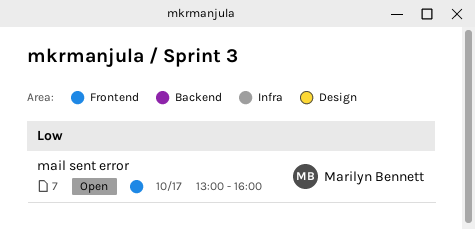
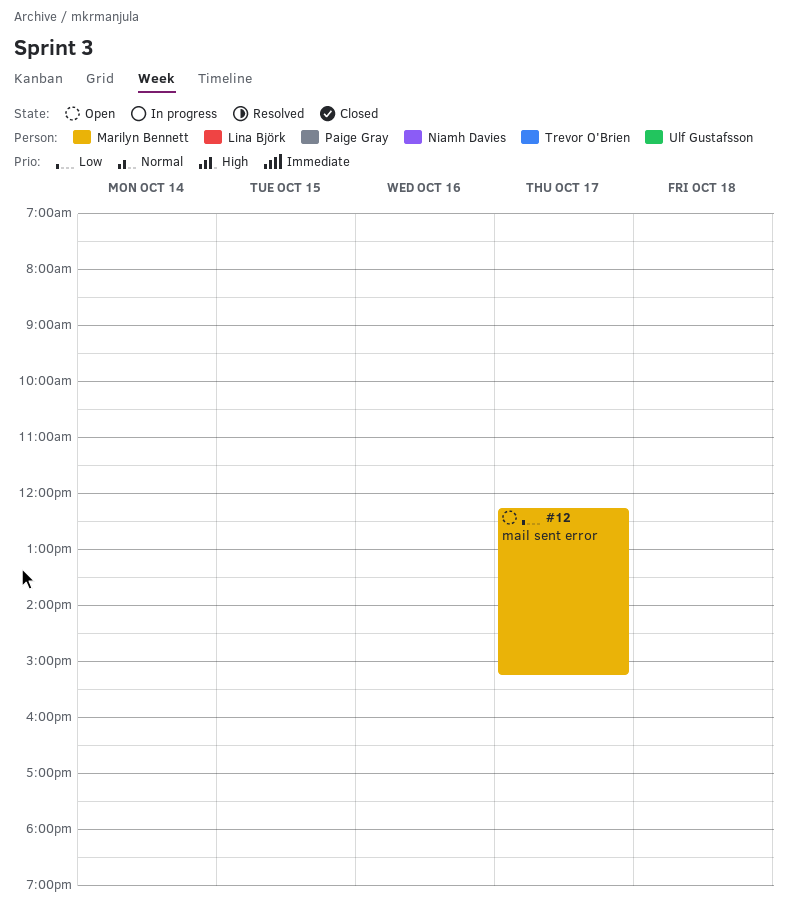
mail sent error, begins: 13:00 -> 12:15
mail sent error, ends: 16:00 -> 15:15

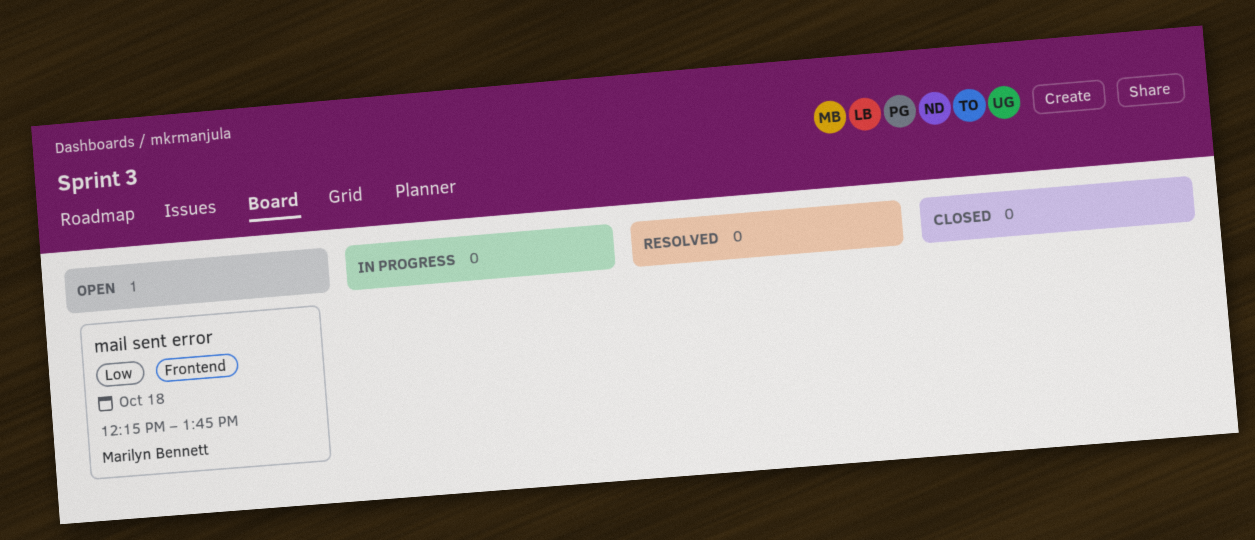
mail sent error, day: Oct 17 -> Oct 18
mail sent error, ends: 15:15 -> 13:45

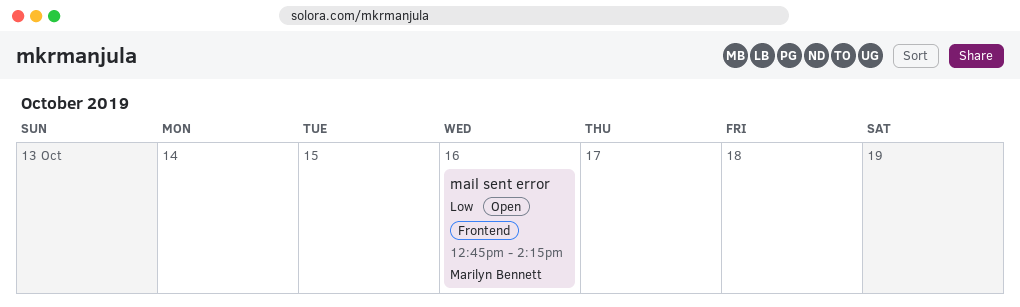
mail sent error, day: Oct 18 -> Oct 16
mail sent error, begins: 12:15 -> 12:45
mail sent error, ends: 13:45 -> 14:15

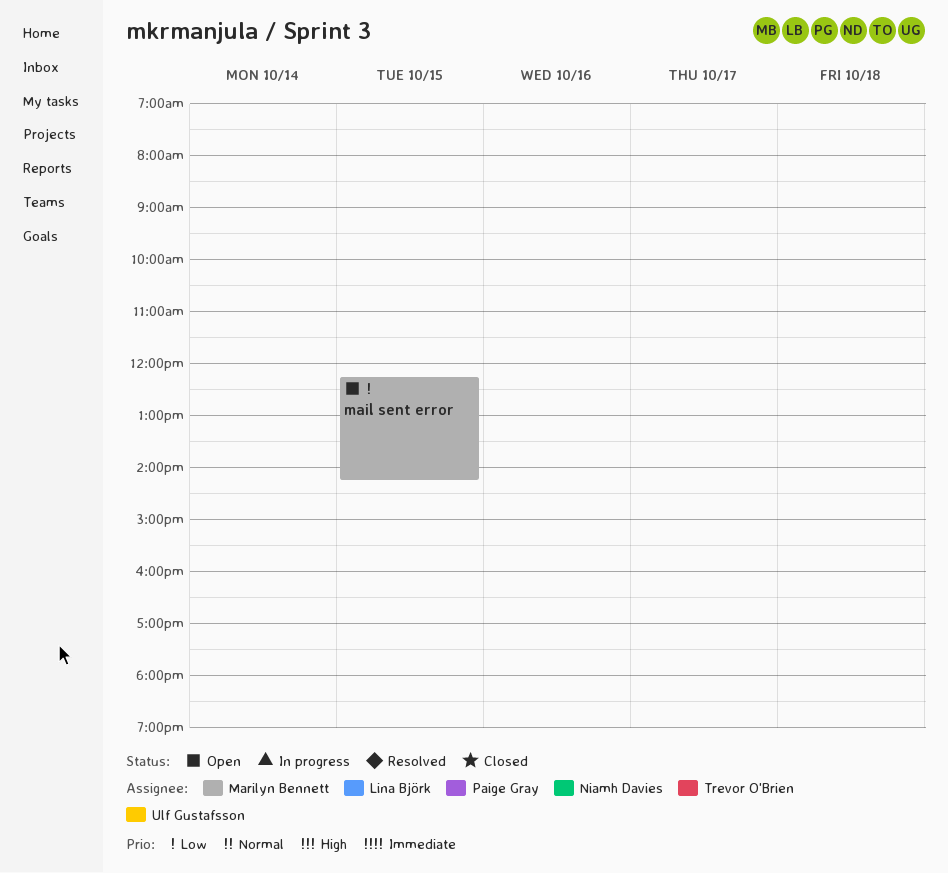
mail sent error, day: Oct 16 -> Oct 15
mail sent error, begins: 12:45 -> 12:15

